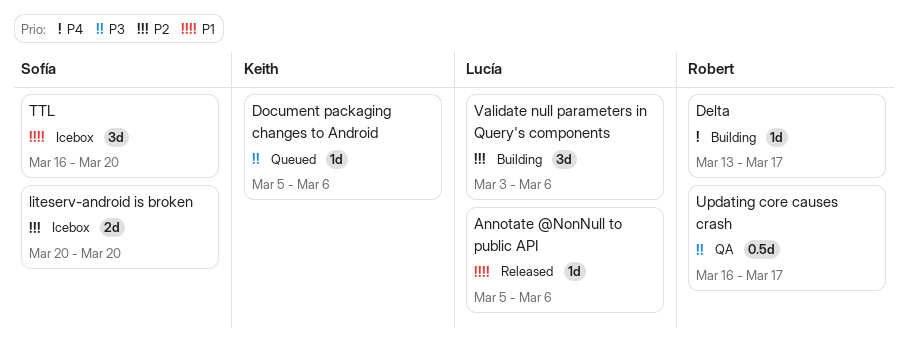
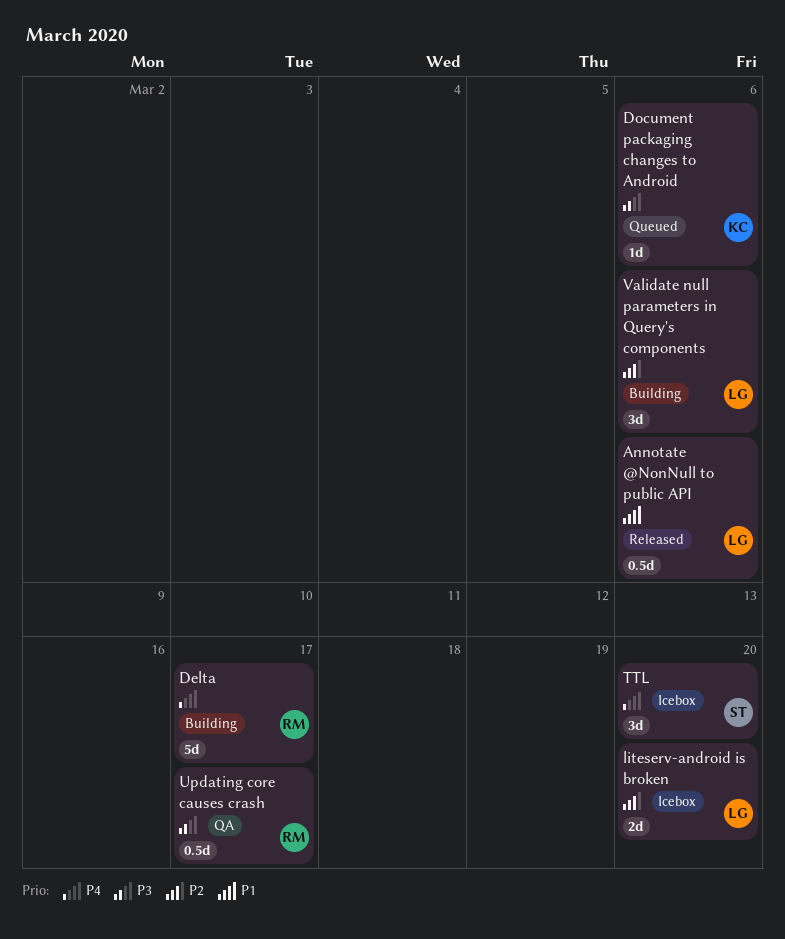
Annotate @NonNull to public API, estimate: 1d -> 0.5d
Delta, estimate: 1d -> 5d
liteserv-android is broken, owner: Sofía -> Lucía
TTL, priority: P1 -> P4

